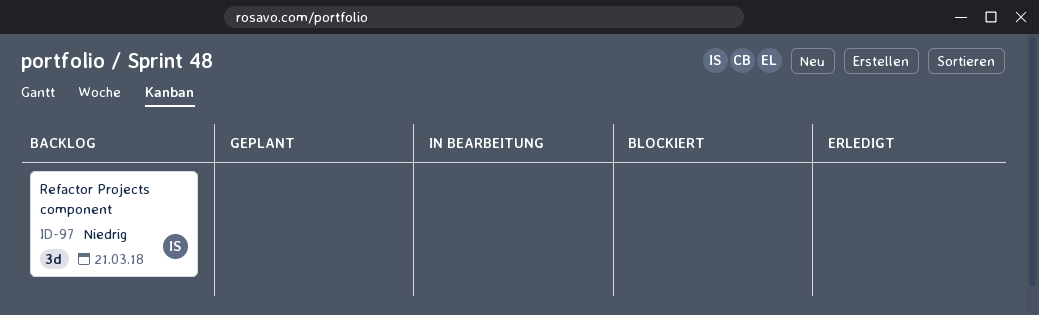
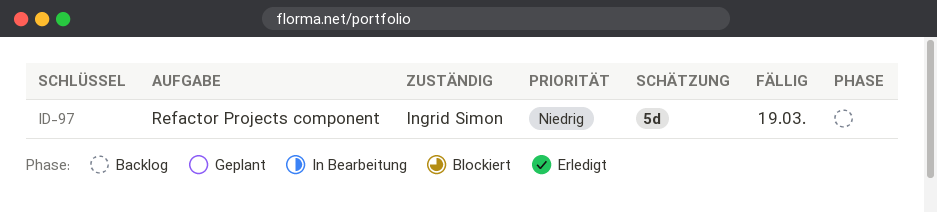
ID-97, estimate: 3d -> 5d
ID-97, due: Mar 21 -> Mar 19

